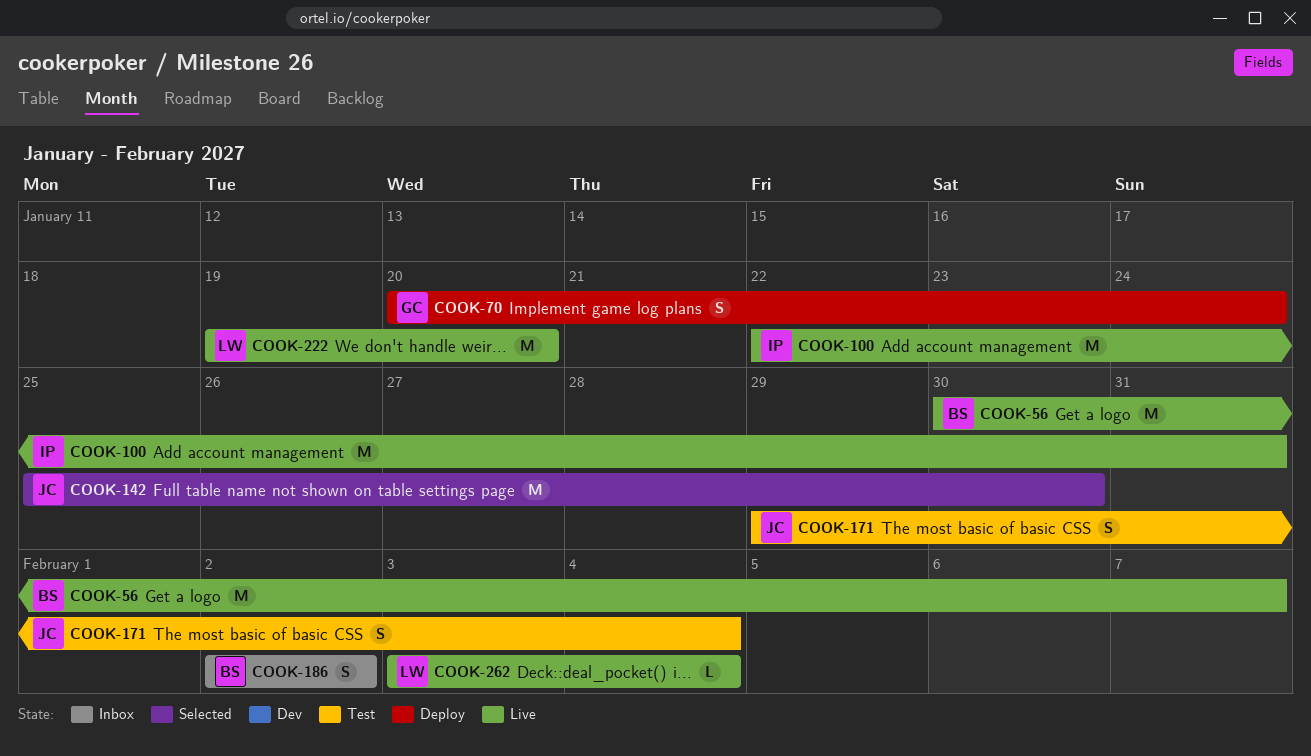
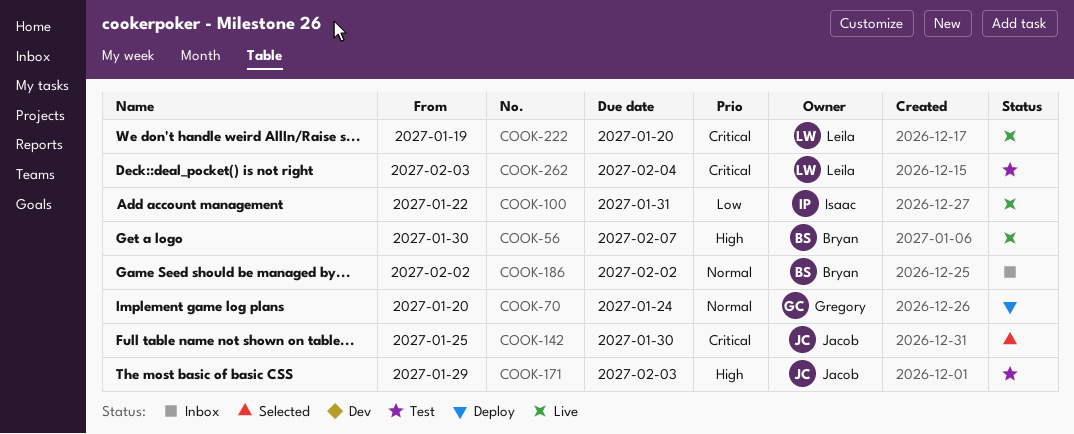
COOK-171, due: Feb 4 -> Feb 3
COOK-262, status: Live -> Test

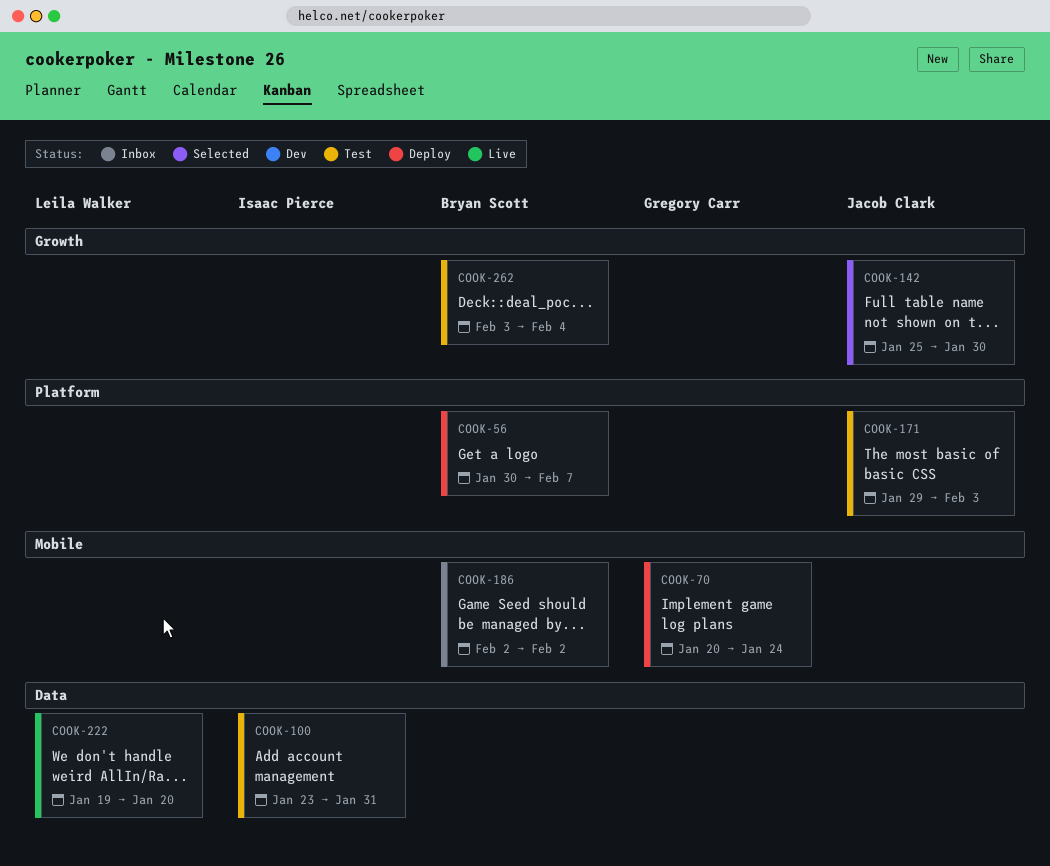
COOK-56, status: Live -> Deploy
COOK-100, status: Live -> Test
COOK-100, start: Jan 22 -> Jan 23
COOK-262, owner: Leila Walker -> Bryan Scott

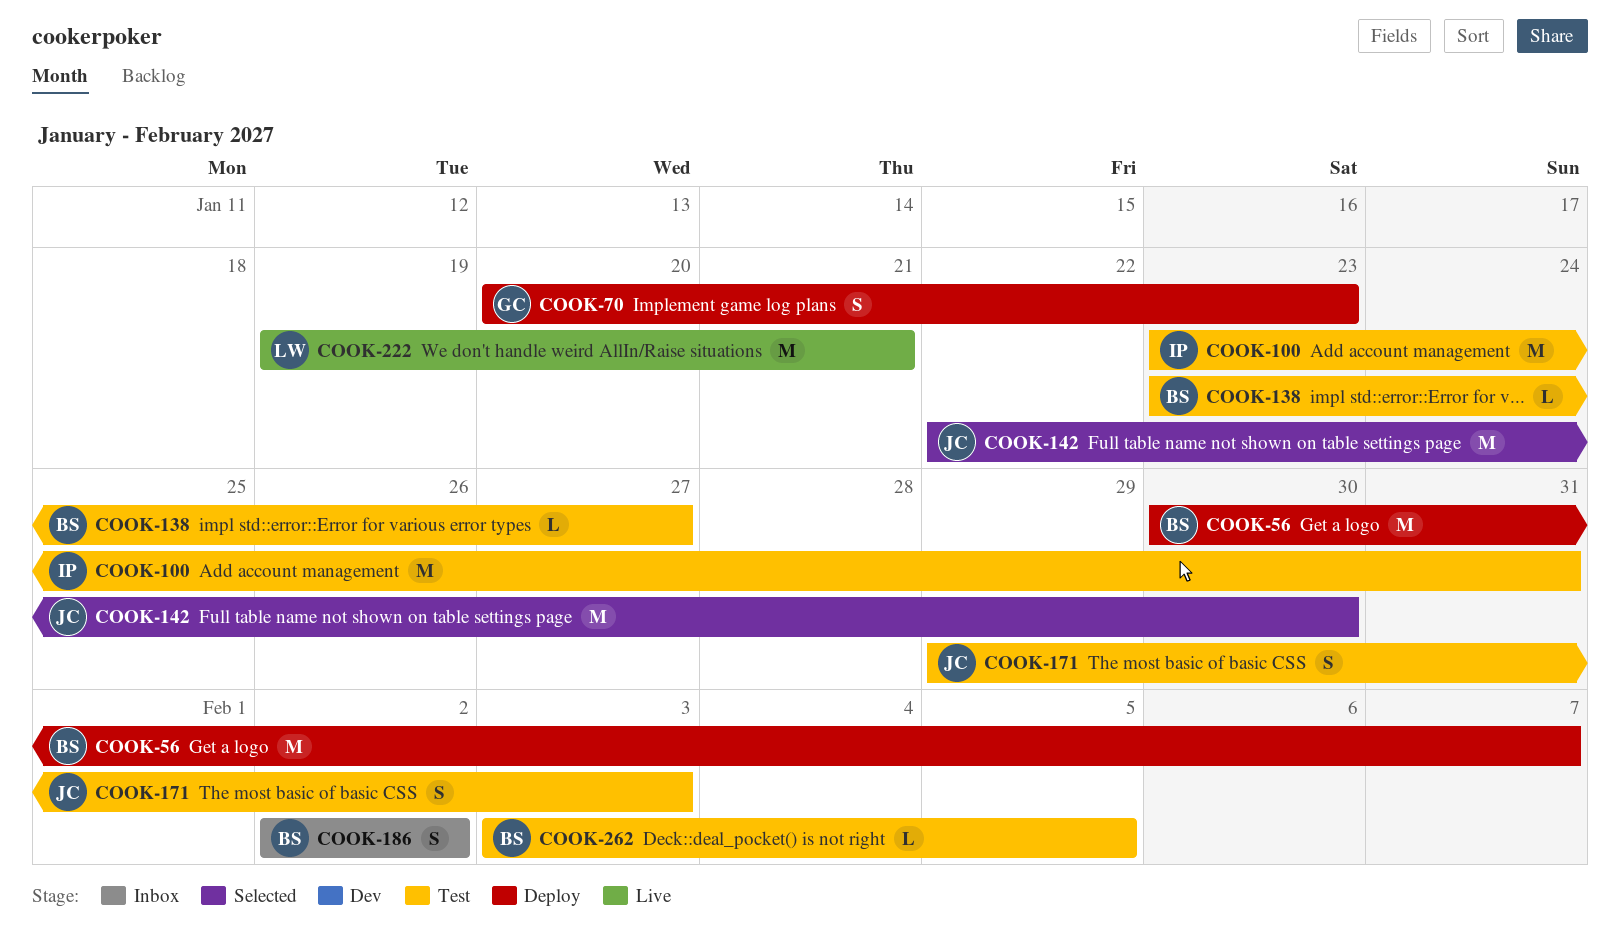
COOK-70, due: Jan 24 -> Jan 23
COOK-138: none -> present
COOK-142, start: Jan 25 -> Jan 22
COOK-222, due: Jan 20 -> Jan 21
COOK-262, due: Feb 4 -> Feb 5

